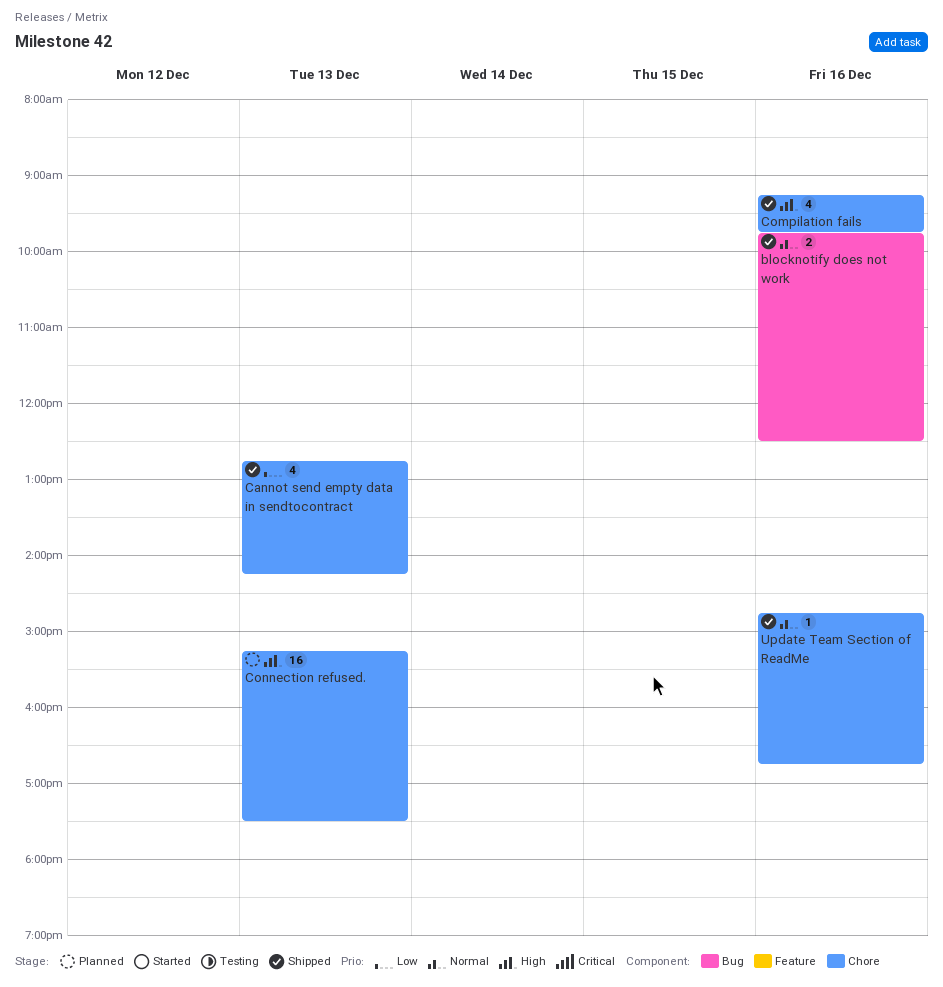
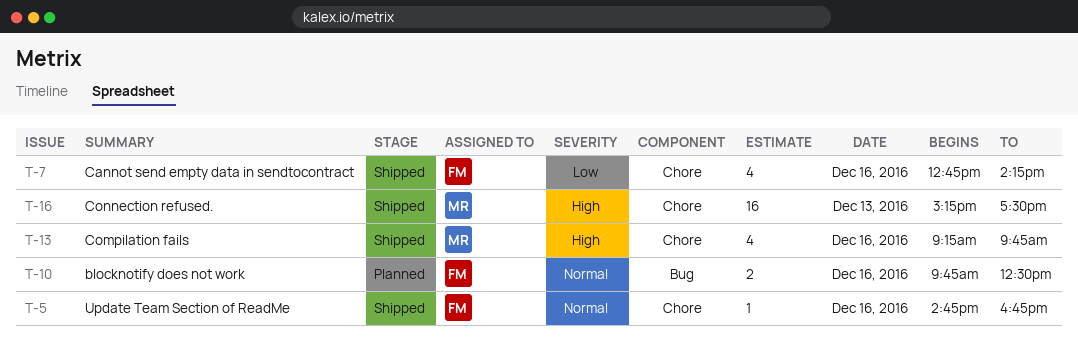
blocknotify does not work, status: Shipped -> Planned
Cannot send empty data in sendtocontract, day: Dec 13 -> Dec 16
Connection refused., status: Planned -> Shipped

